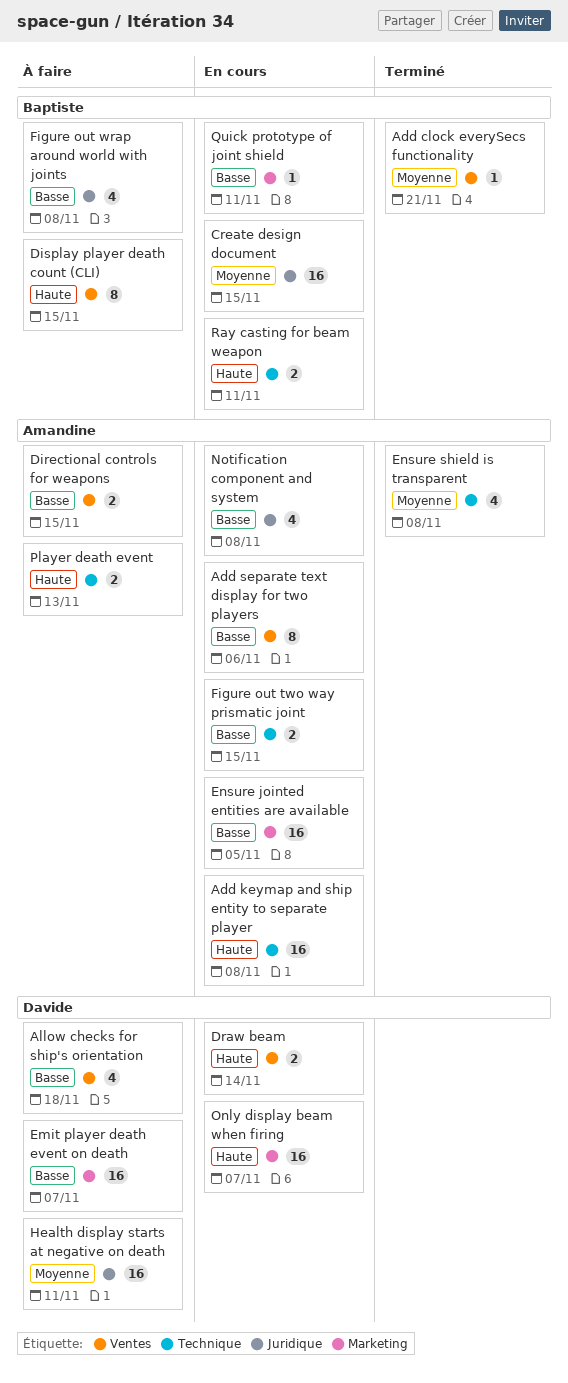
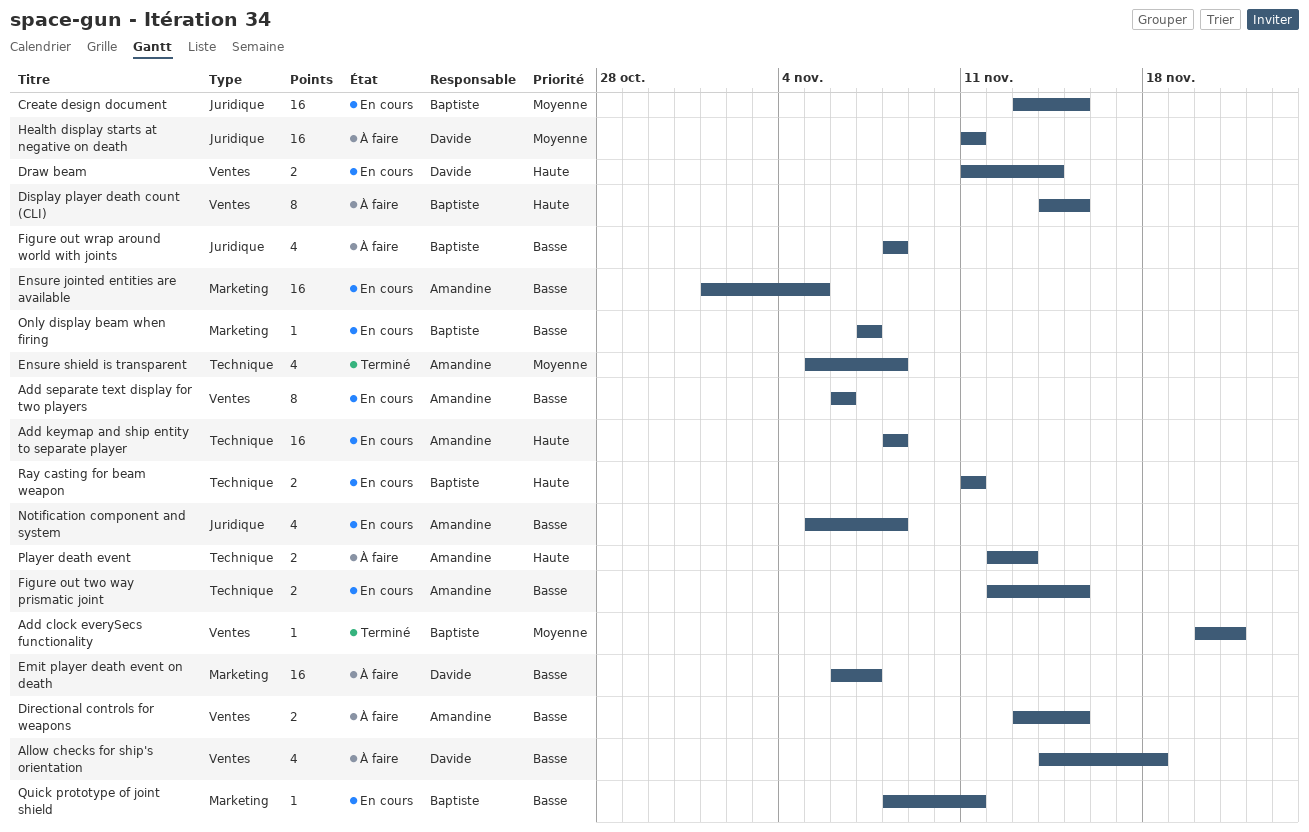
Only display beam when firing, owner: Davide -> Baptiste
Only display beam when firing, priority: Haute -> Basse
Only display beam when firing, estimate: 16 -> 1

